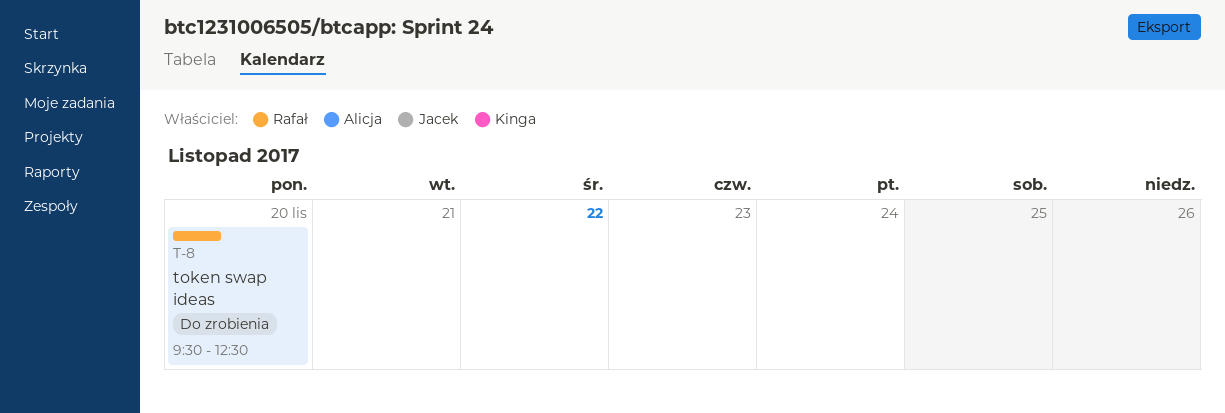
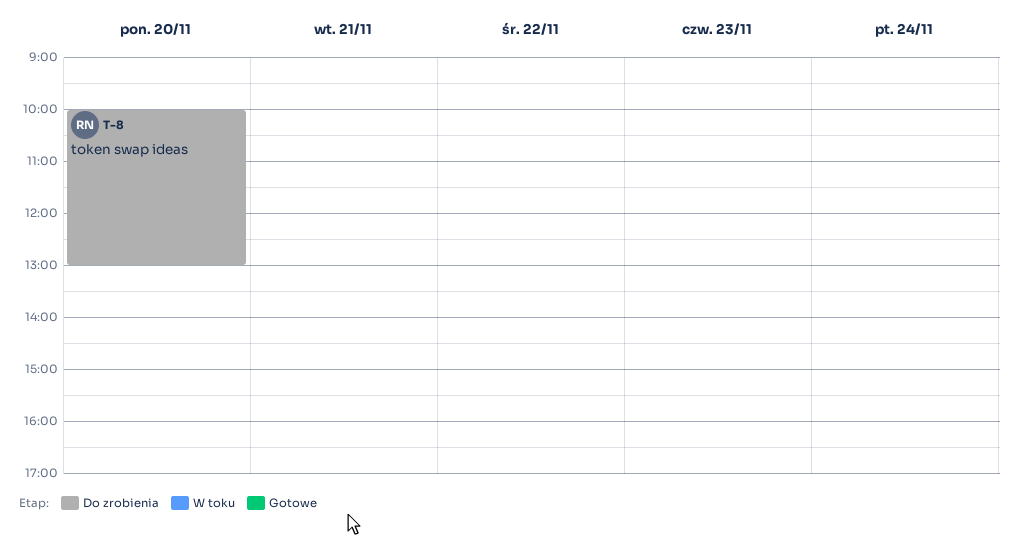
T-8, begins: 09:30 -> 10:00
T-8, ends: 12:30 -> 13:00

